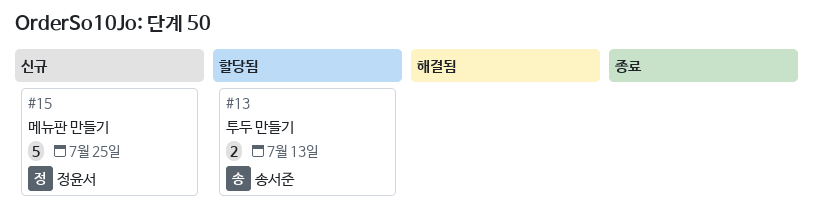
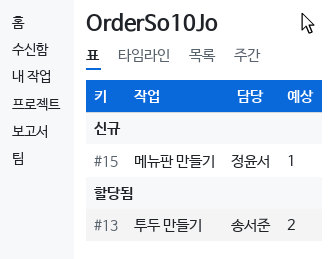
#15, estimate: 5 -> 1

